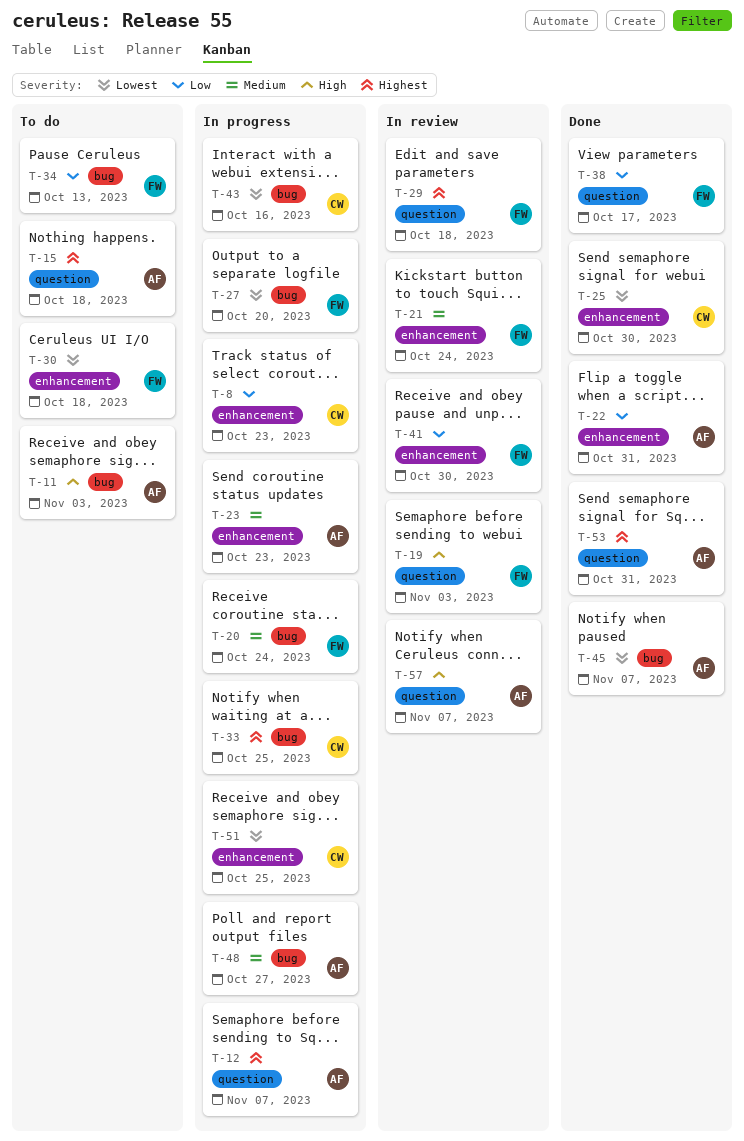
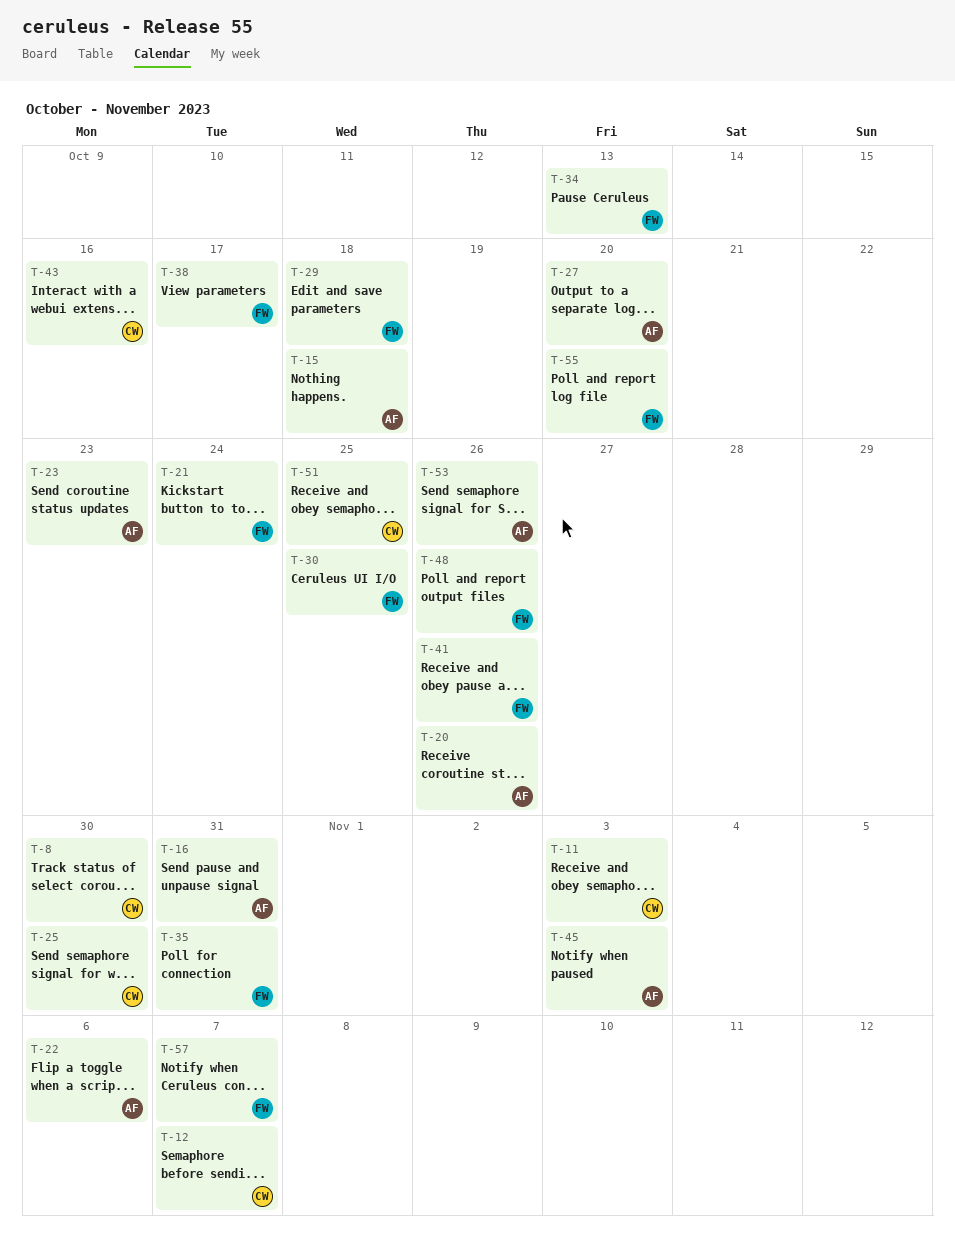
T-8, due: Oct 23 -> Oct 30
T-11, owner: AF -> CW
T-12, owner: AF -> CW
T-16: none -> present
T-19: present -> none
T-20, owner: FW -> AF
T-20, due: Oct 24 -> Oct 26
T-22, due: Oct 31 -> Nov 6
T-27, owner: FW -> AF
T-30, due: Oct 18 -> Oct 25
T-33: present -> none
T-35: none -> present
T-41, due: Oct 30 -> Oct 26
T-45, due: Nov 7 -> Nov 3
T-48, owner: AF -> FW
T-48, due: Oct 27 -> Oct 26
T-53, due: Oct 31 -> Oct 26
T-55: none -> present
T-57, owner: AF -> FW

